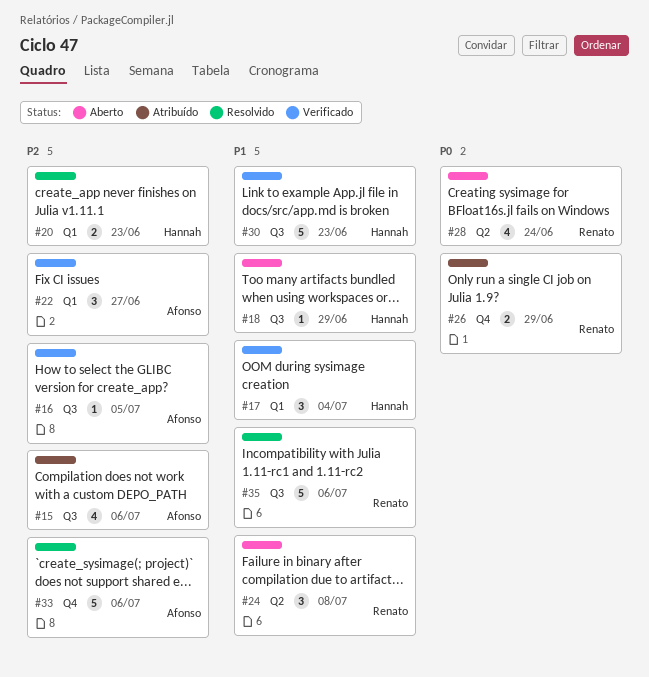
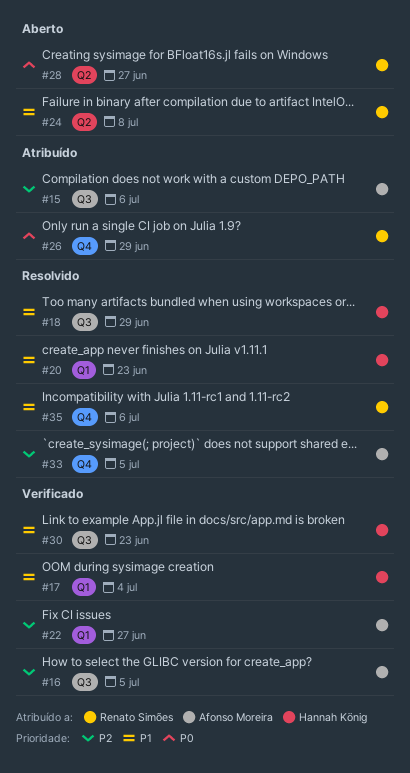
#18, status: Aberto -> Resolvido
#20, priority: P2 -> P1
#28, due: Jun 24 -> Jun 27
#33, due: Jul 6 -> Jul 5
#35, label: Q3 -> Q4

